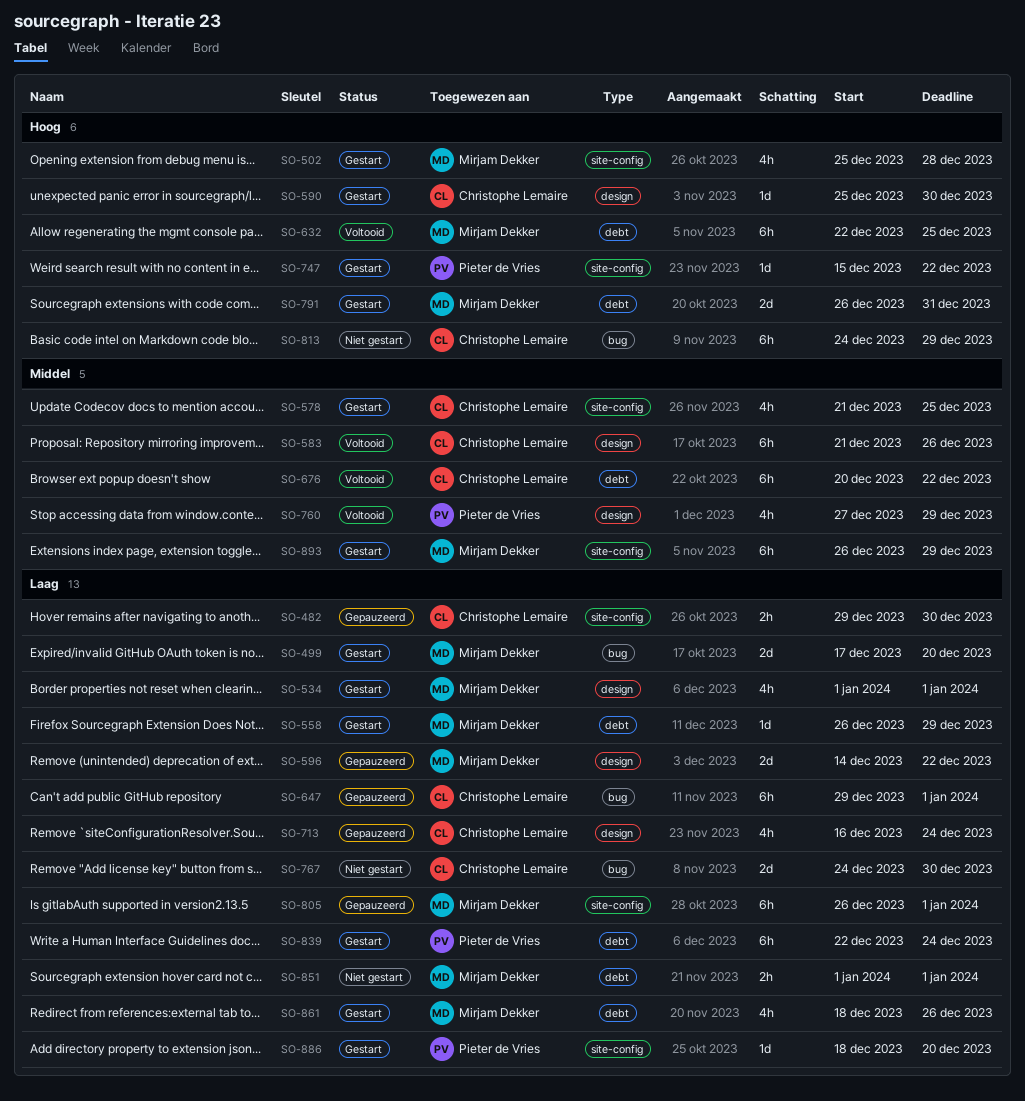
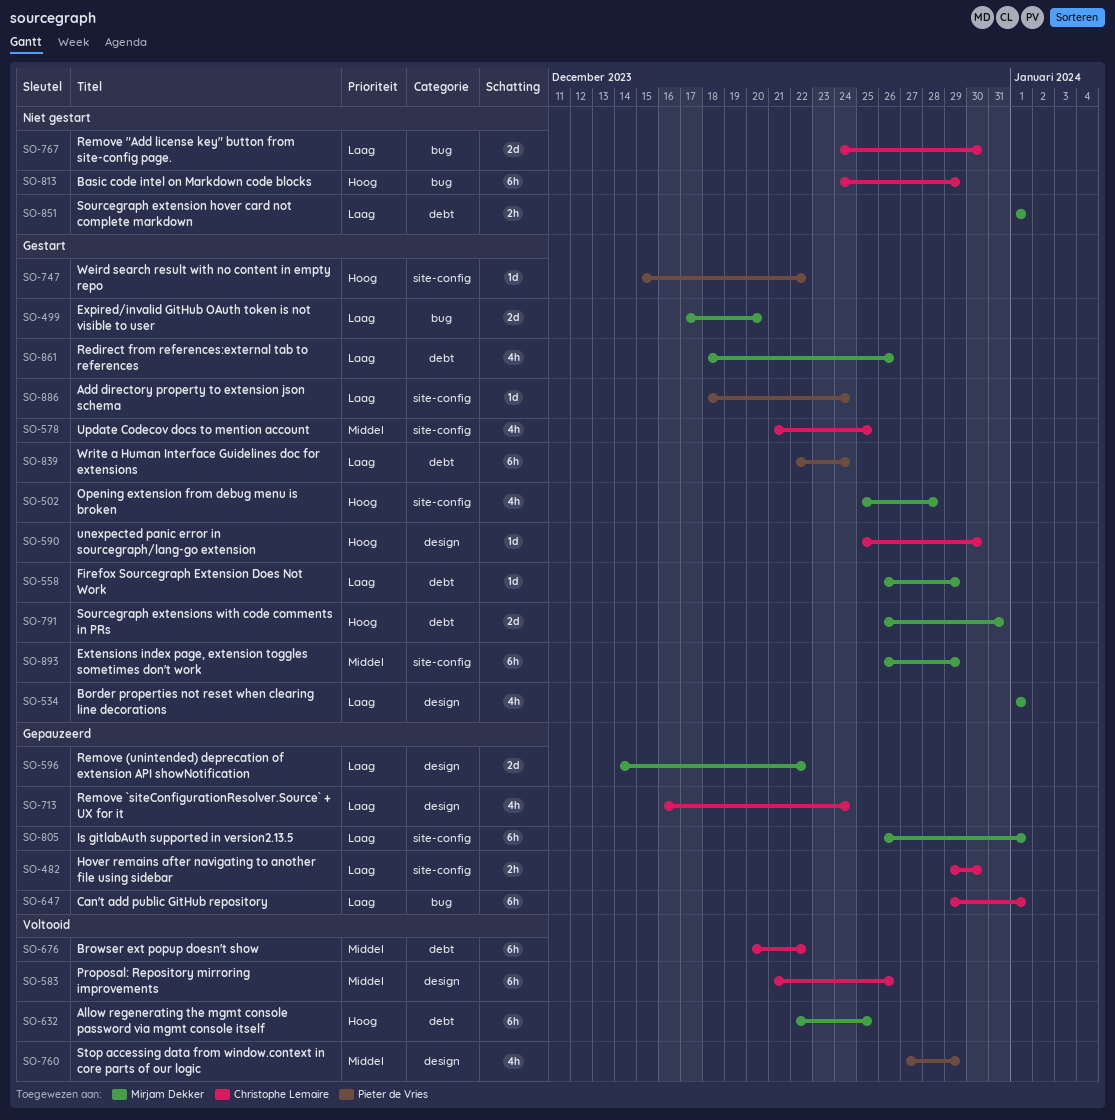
SO-886, due: Dec 20 -> Dec 24

